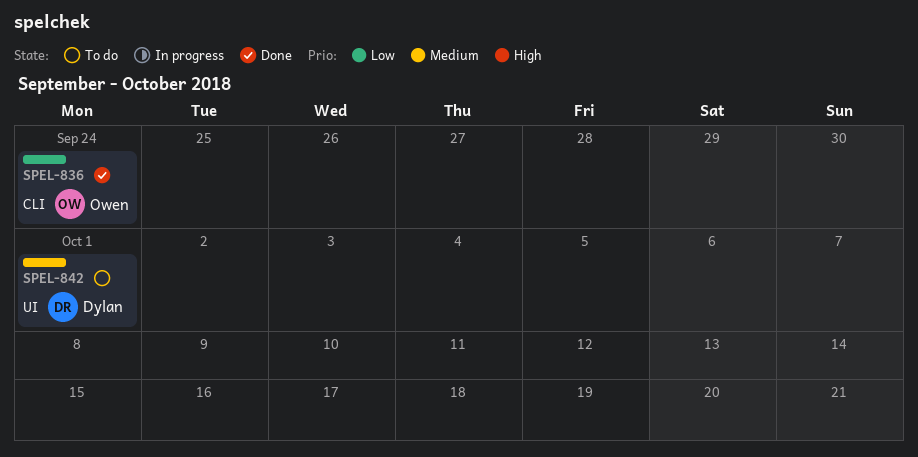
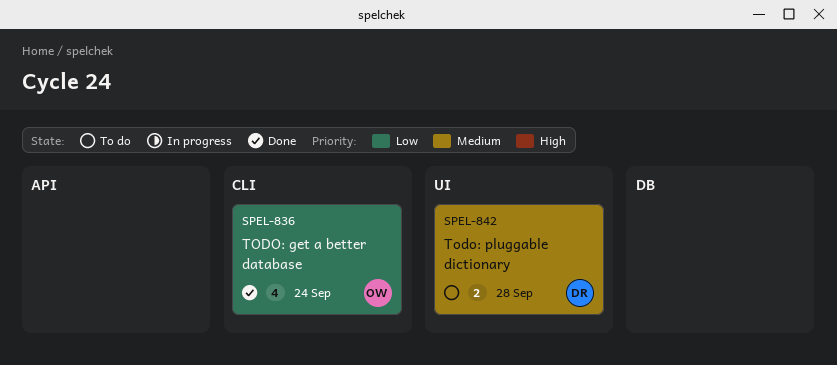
SPEL-842, due: Oct 1 -> Sep 28

